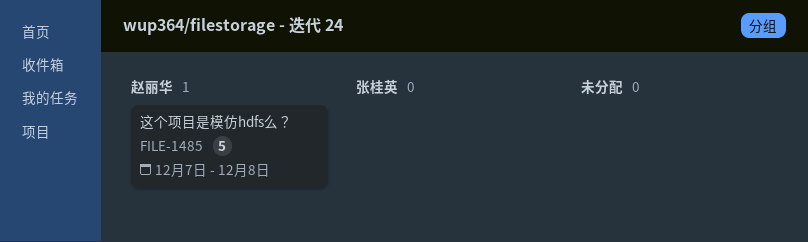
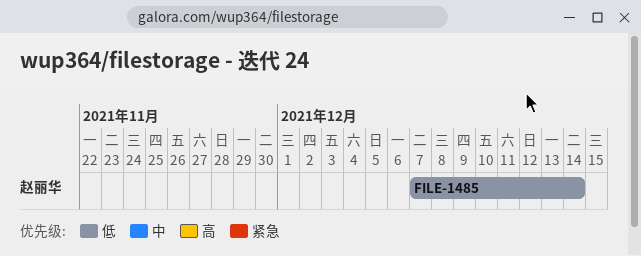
FILE-1485, due: Dec 8 -> Dec 14

